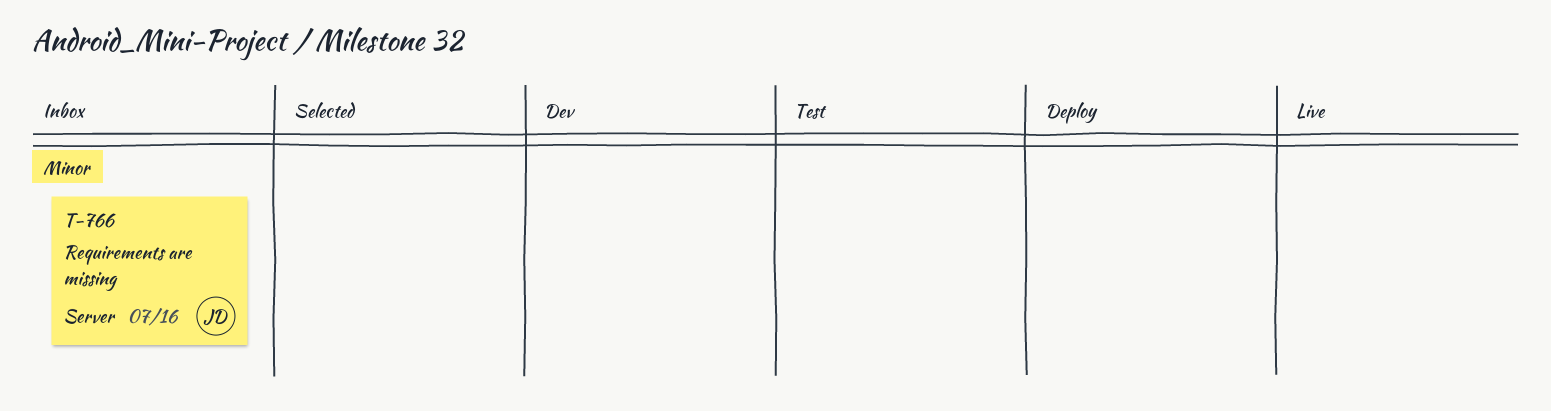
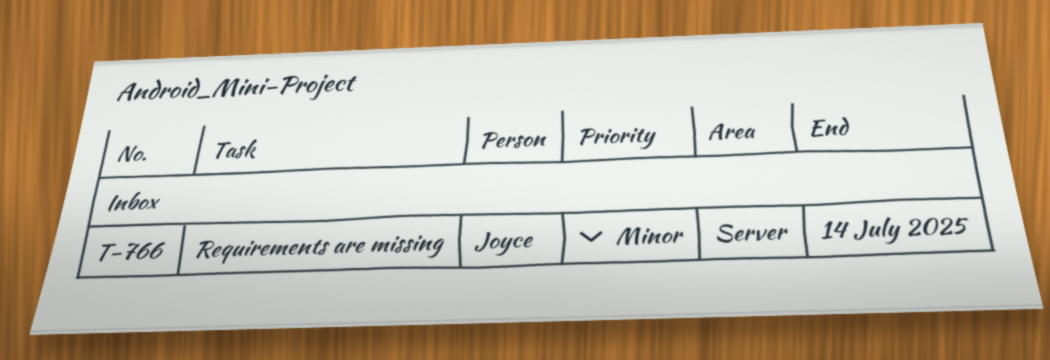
T-766, due: Jul 16 -> Jul 14

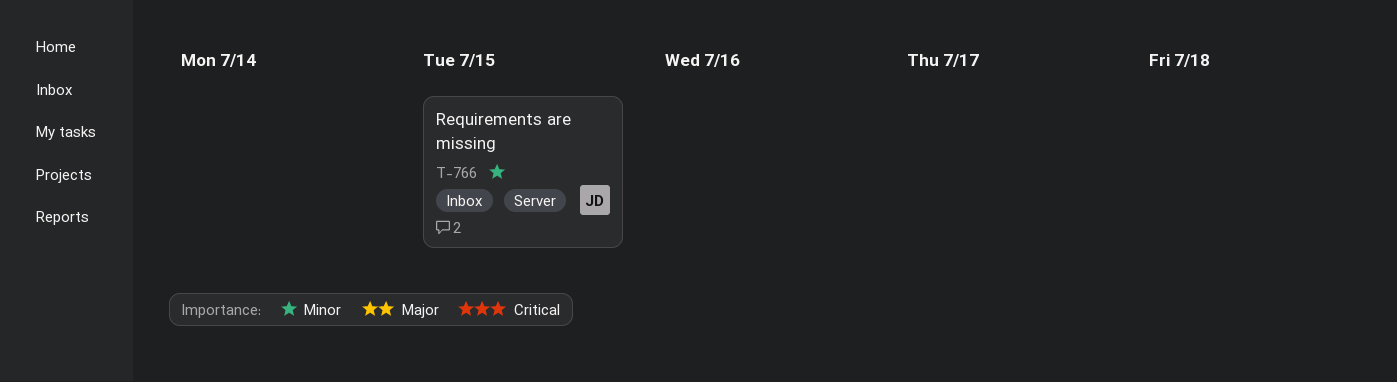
T-766, due: Jul 14 -> Jul 15

